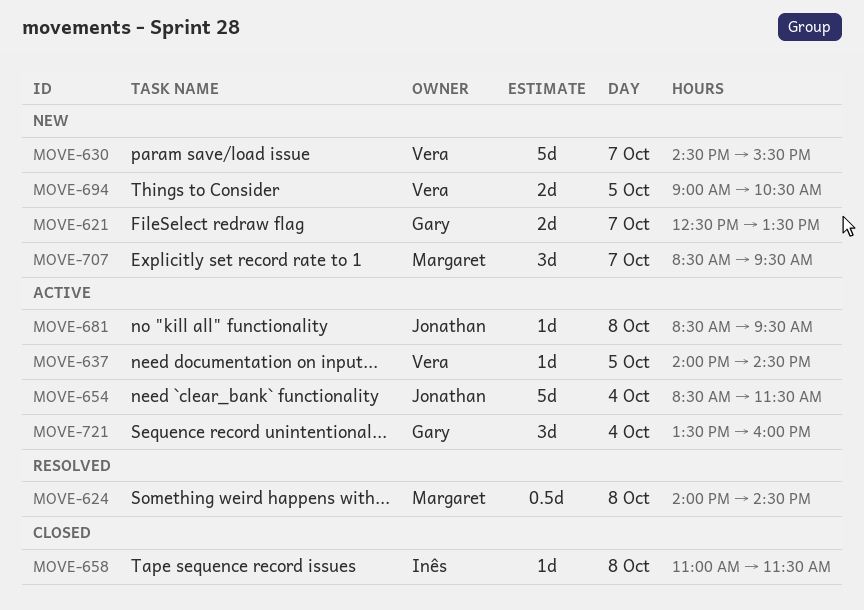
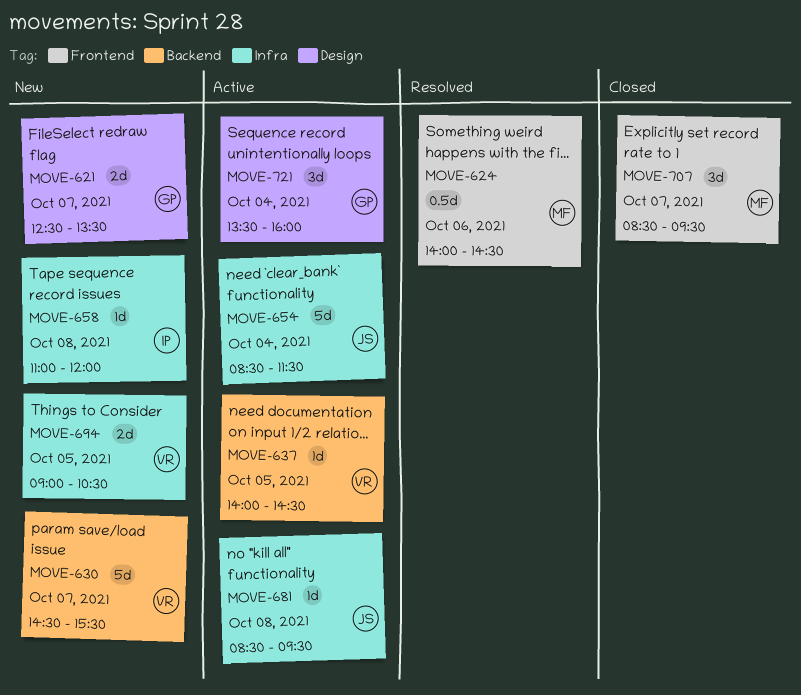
MOVE-624, day: Oct 8 -> Oct 6
MOVE-658, status: Closed -> New
MOVE-658, ends: 11:30 -> 12:00
MOVE-707, status: New -> Closed

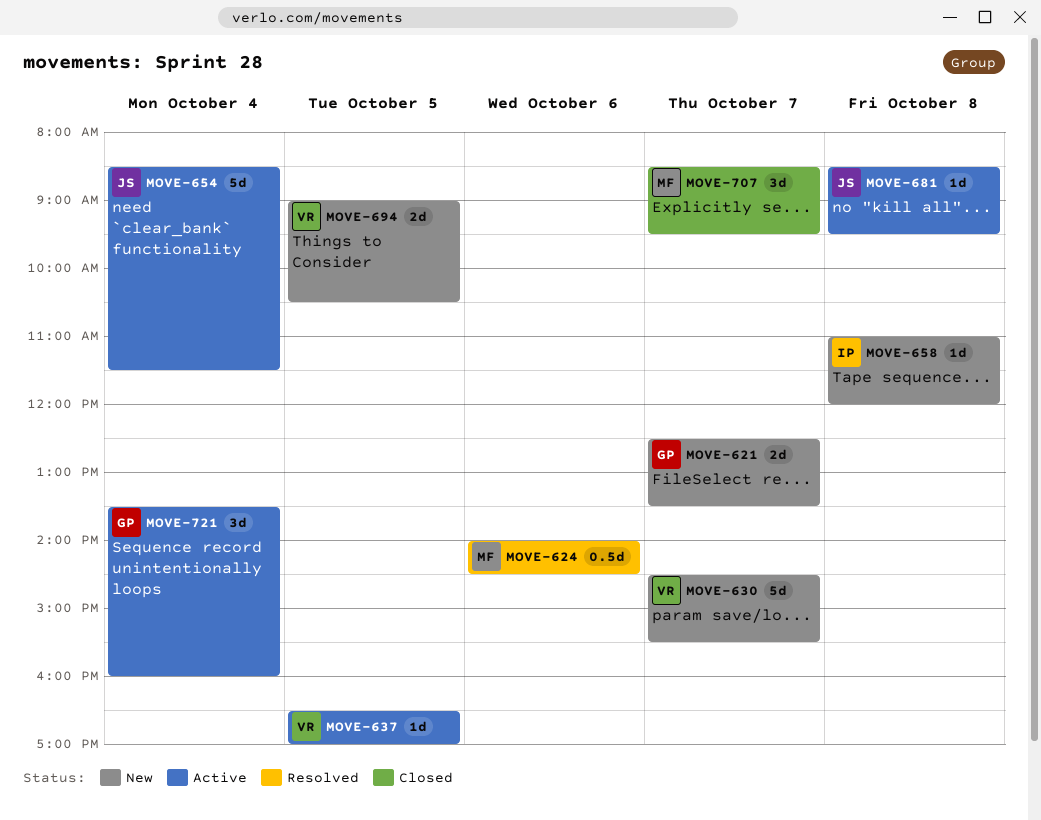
MOVE-637, begins: 14:00 -> 16:30
MOVE-637, ends: 14:30 -> 17:00

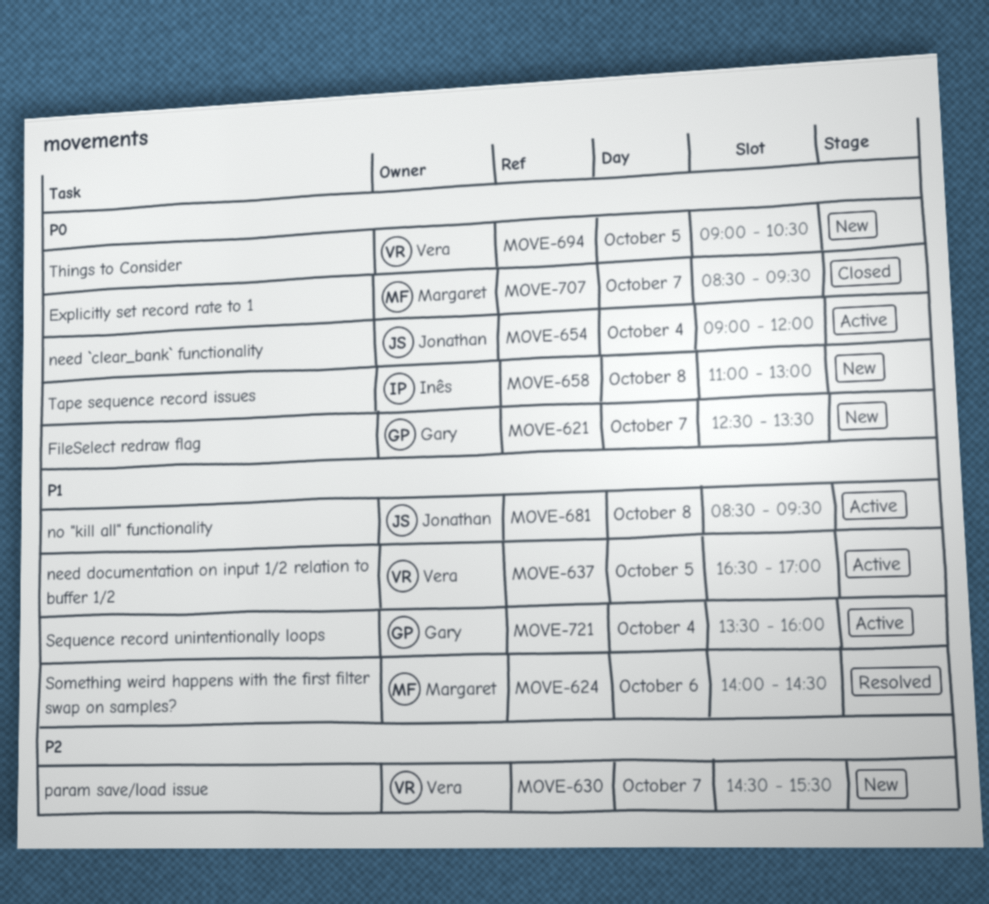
MOVE-654, begins: 08:30 -> 09:00
MOVE-654, ends: 11:30 -> 12:00
MOVE-658, ends: 12:00 -> 13:00

